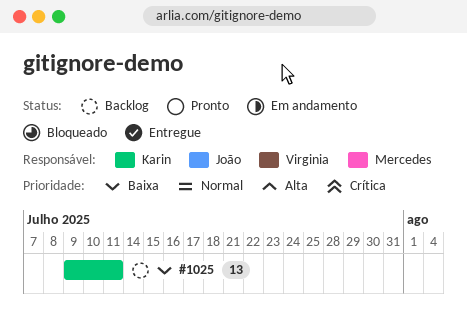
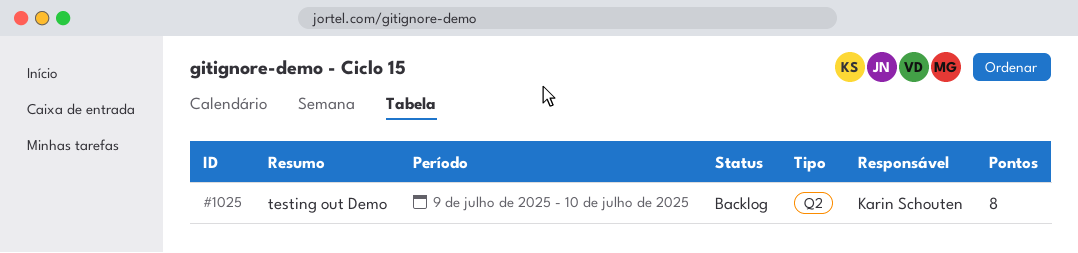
#1025, estimate: 13 -> 8
#1025, due: Jul 11 -> Jul 10

